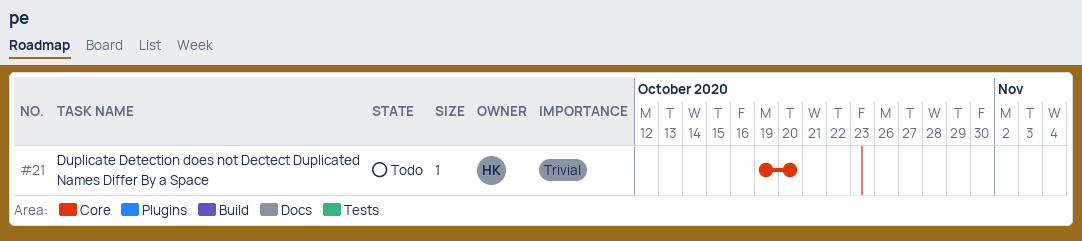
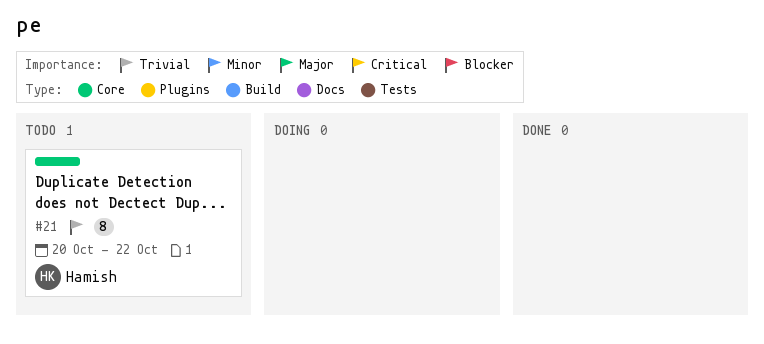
#21, estimate: 1 -> 8
#21, start: Oct 19 -> Oct 20
#21, due: Oct 20 -> Oct 22

